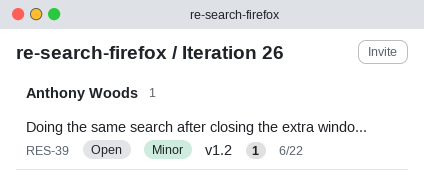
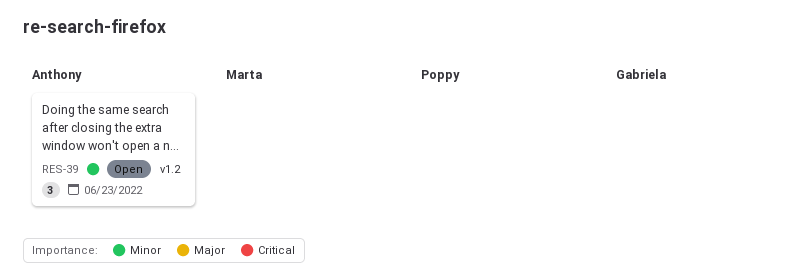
RES-39, estimate: 1 -> 3
RES-39, due: Jun 22 -> Jun 23

